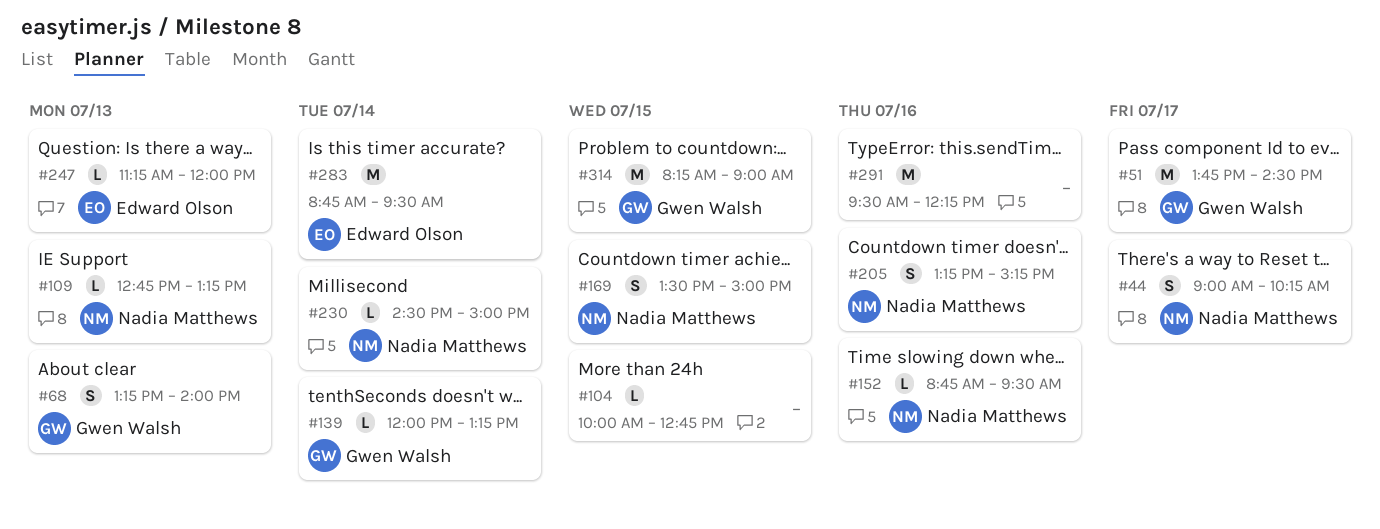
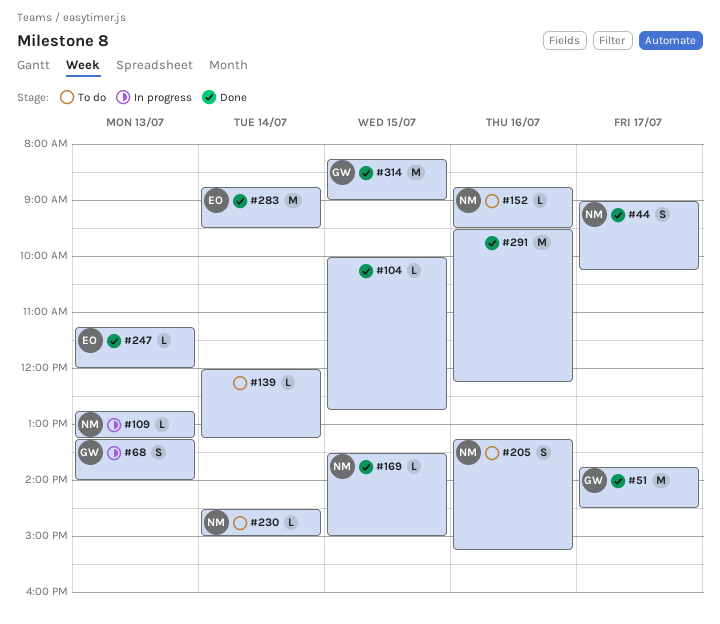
#139, owner: Gwen Walsh -> none
#169, estimate: S -> L

